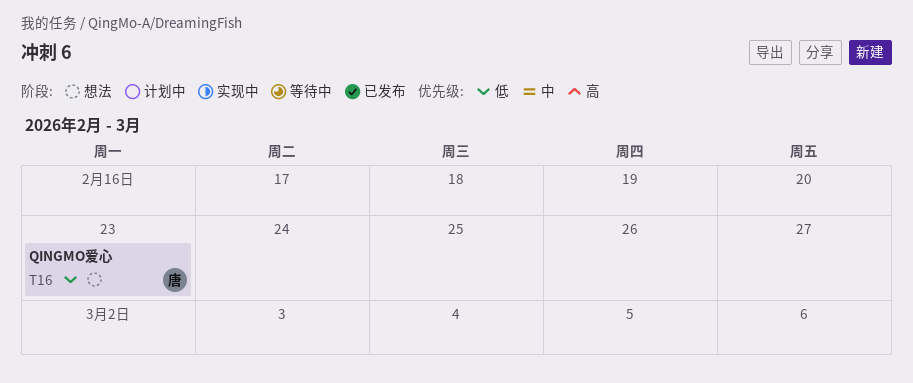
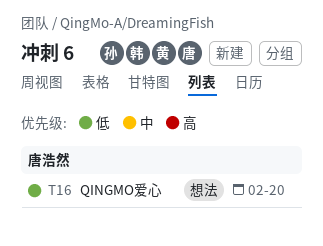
T16, due: Feb 23 -> Feb 20

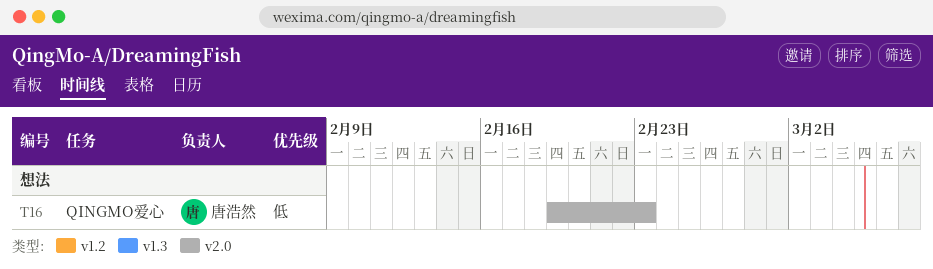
T16, due: Feb 20 -> Feb 23

